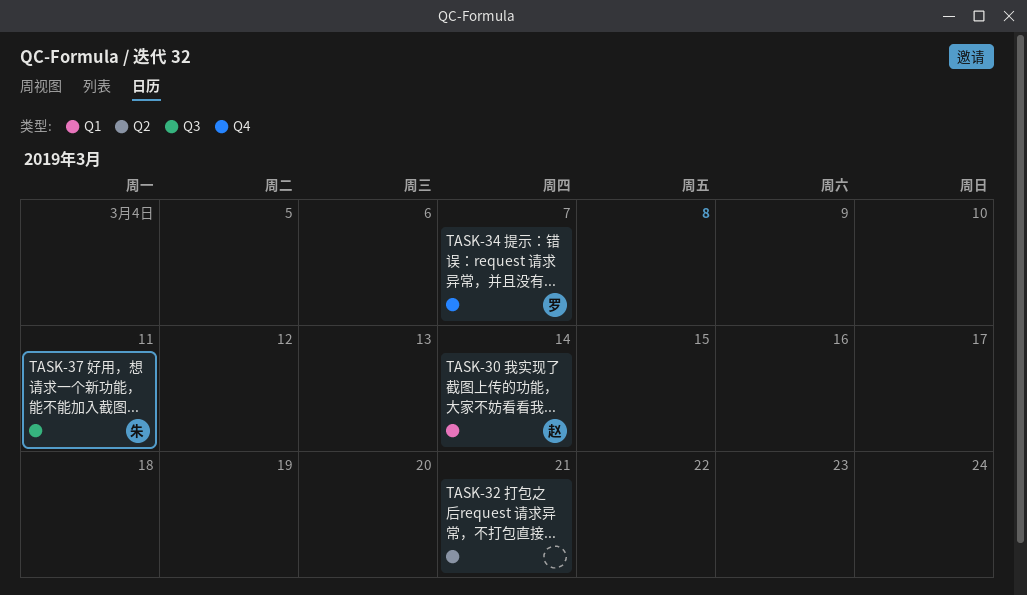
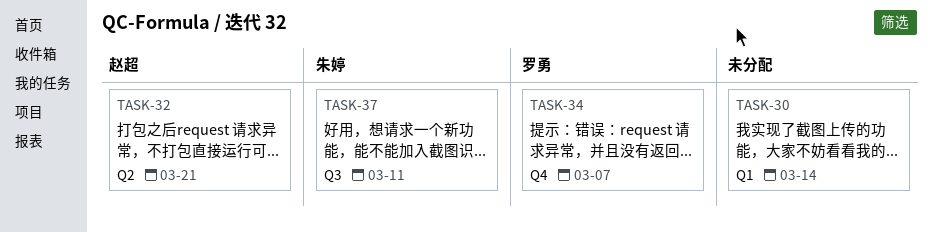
TASK-30, owner: 赵超 -> none
TASK-32, owner: none -> 赵超

